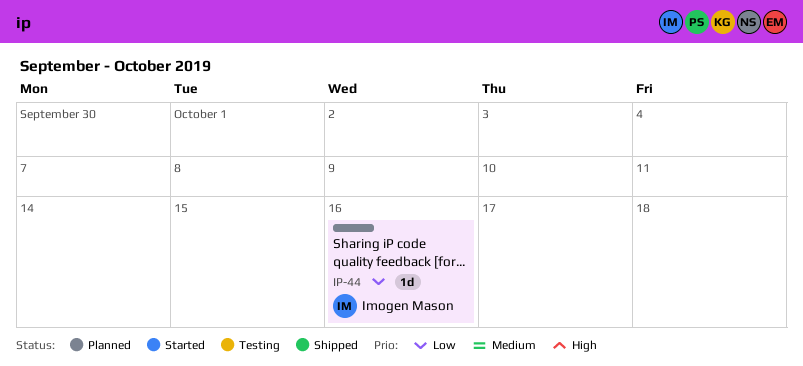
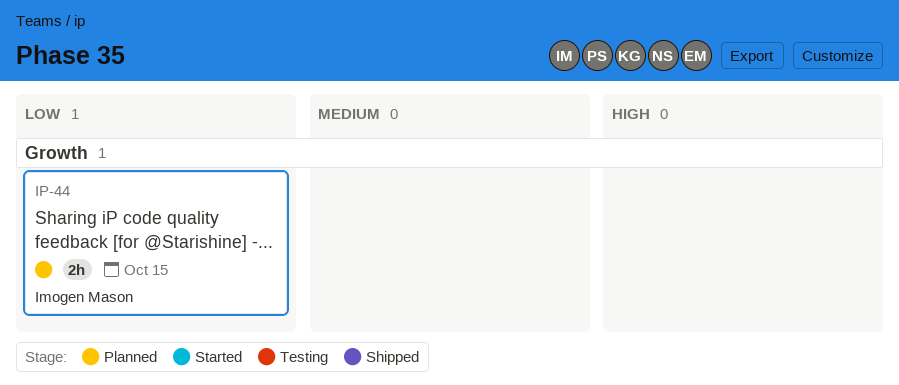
IP-44, estimate: 1d -> 2h
IP-44, due: Oct 16 -> Oct 15

